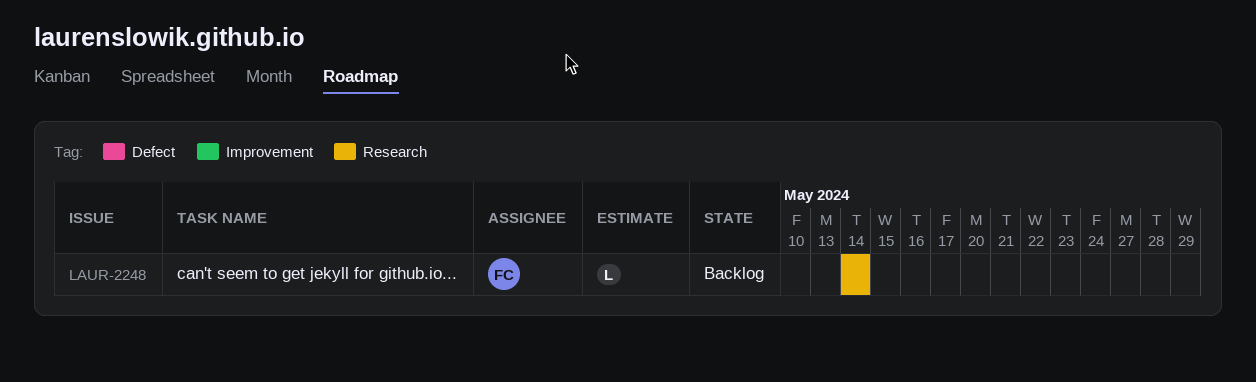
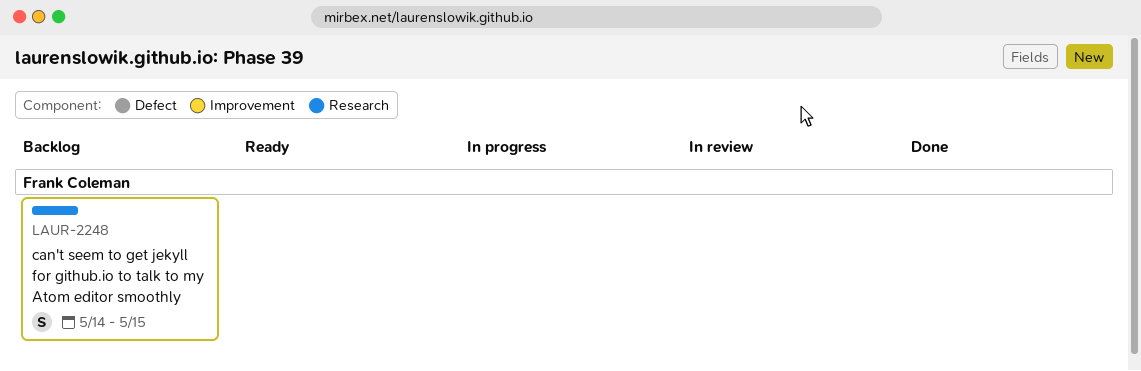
LAUR-2248, estimate: L -> S
LAUR-2248, due: May 14 -> May 15

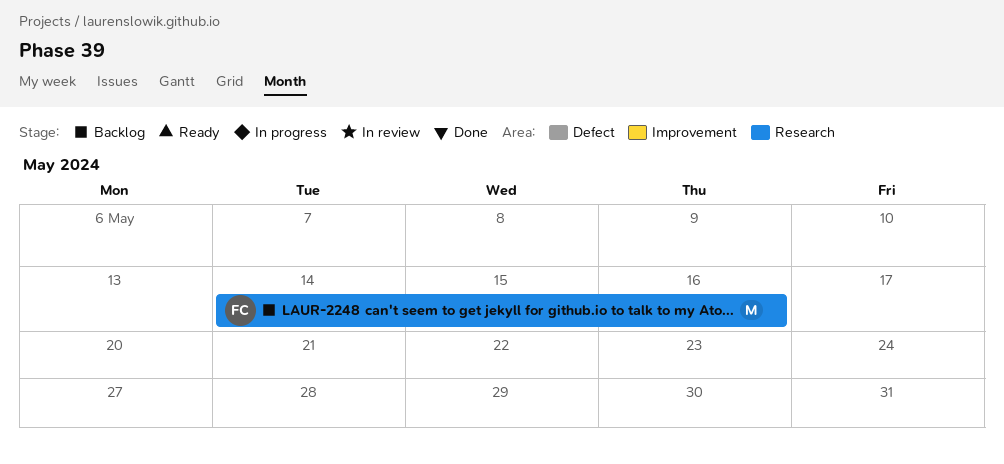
LAUR-2248, estimate: S -> M
LAUR-2248, due: May 15 -> May 16

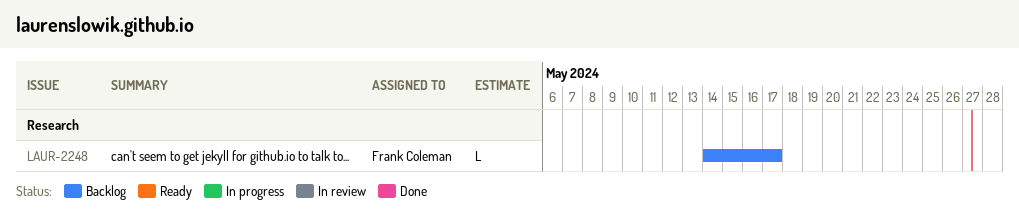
LAUR-2248, estimate: M -> L
LAUR-2248, due: May 16 -> May 17

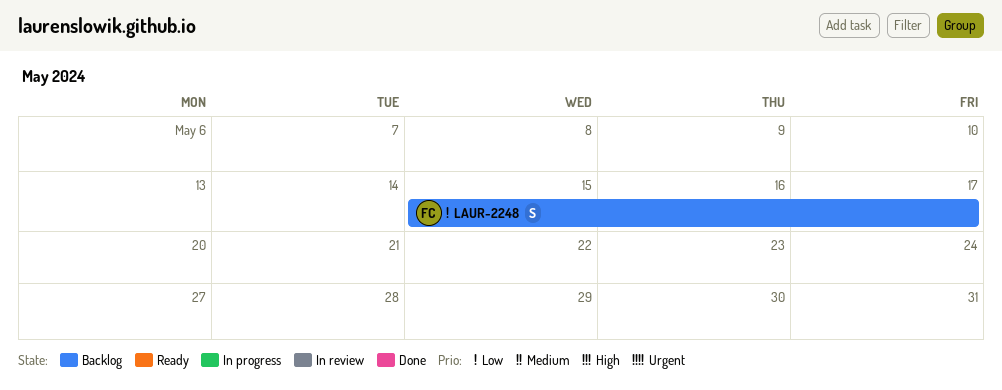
LAUR-2248, estimate: L -> S
LAUR-2248, start: May 14 -> May 15

